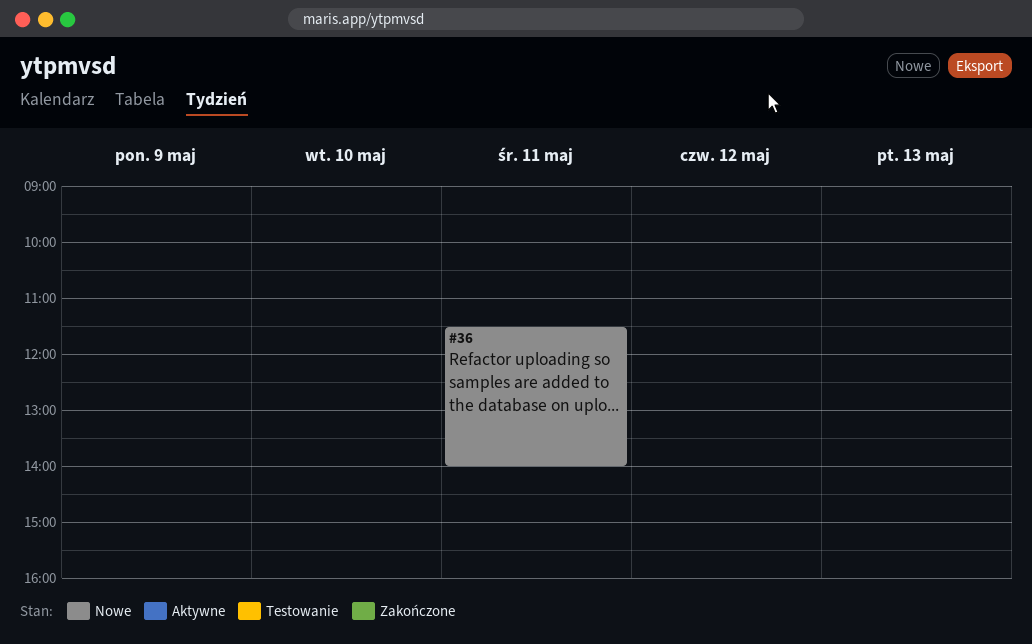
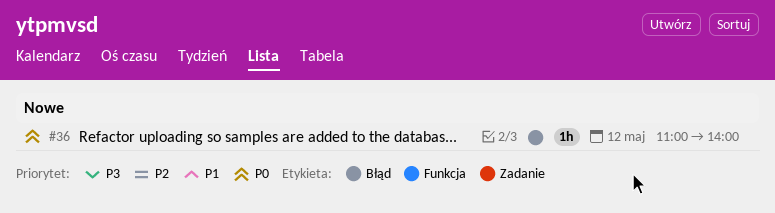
#36, day: May 11 -> May 12
#36, begins: 11:30 -> 11:00

